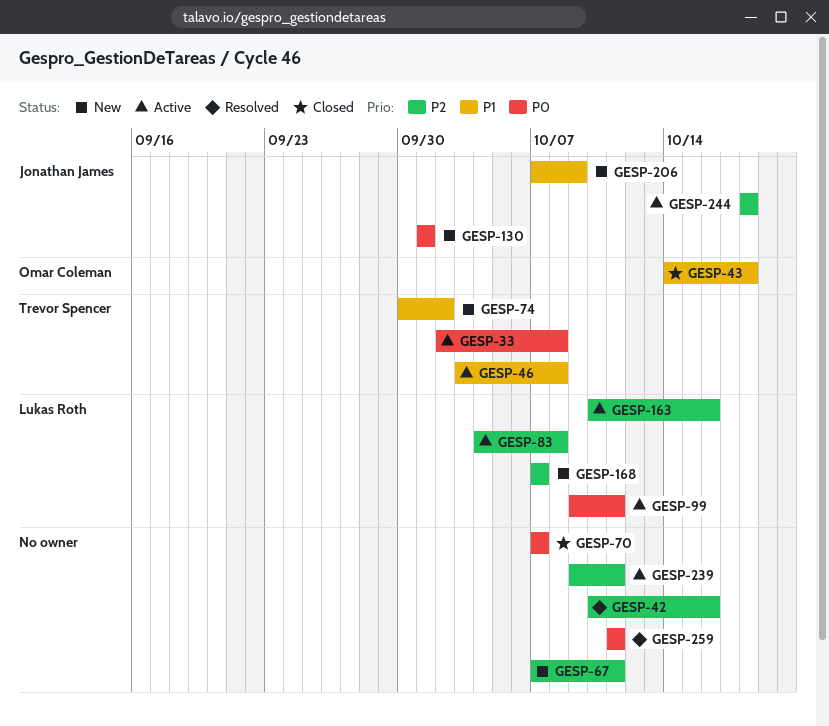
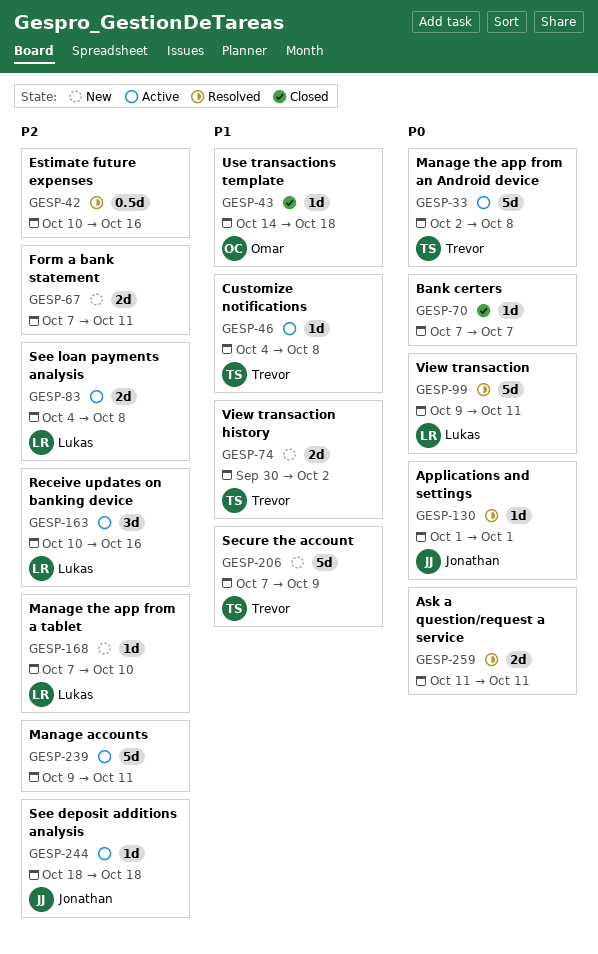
GESP-46, start: Oct 3 -> Oct 4
GESP-99, status: Active -> Resolved
GESP-130, status: New -> Resolved
GESP-168, due: Oct 7 -> Oct 10
GESP-206, owner: Jonathan James -> Trevor Spencer

